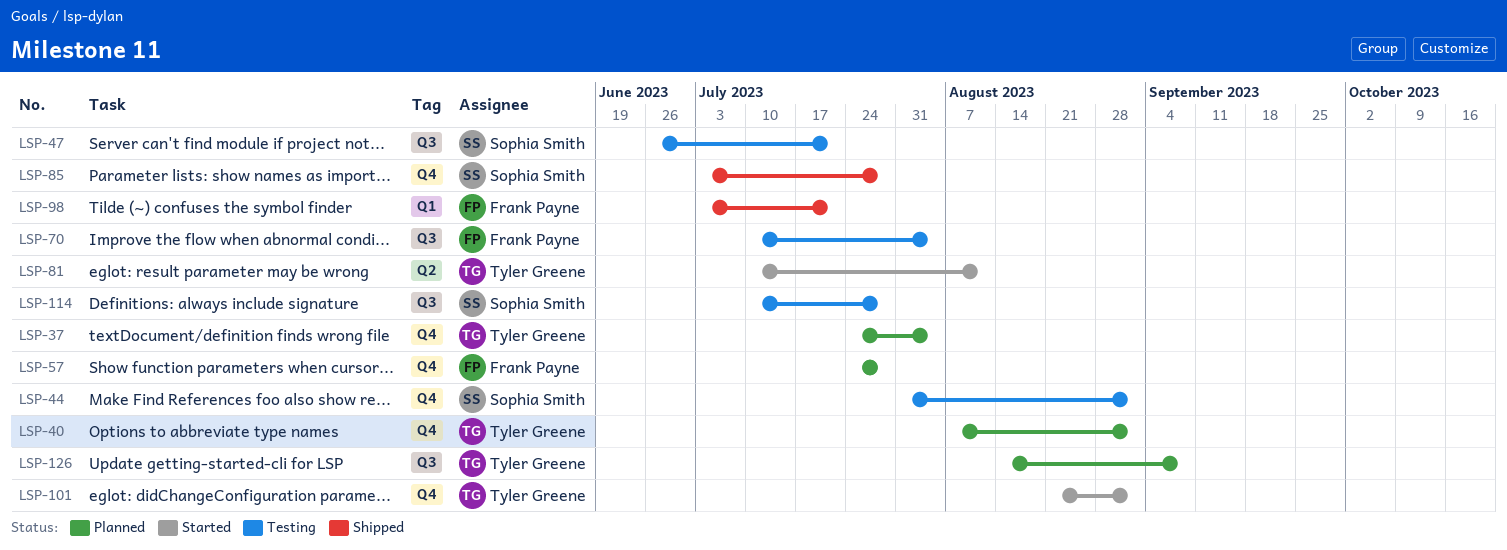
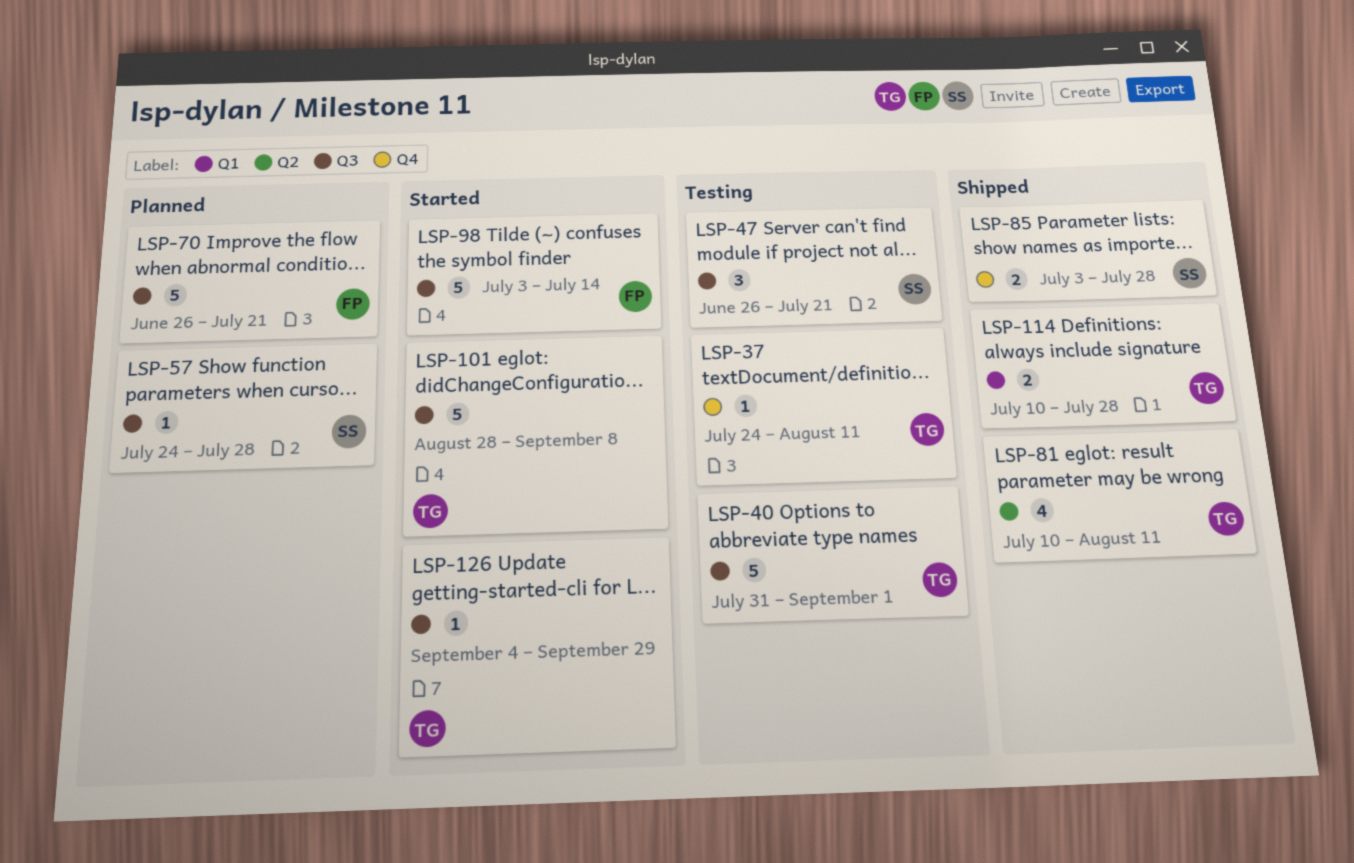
LSP-37, status: Planned -> Testing
LSP-37, due: Aug 4 -> Aug 11
LSP-40, status: Planned -> Testing
LSP-40, label: Q4 -> Q3
LSP-40, start: Aug 7 -> Jul 31
LSP-44: present -> none
LSP-57, owner: Frank Payne -> Sophia Smith
LSP-57, label: Q4 -> Q3
LSP-70, status: Testing -> Planned
LSP-70, start: Jul 10 -> Jun 26
LSP-70, due: Aug 4 -> Jul 21
LSP-81, status: Started -> Shipped
LSP-98, status: Shipped -> Started
LSP-98, label: Q1 -> Q3
LSP-98, due: Jul 21 -> Jul 14
LSP-101, label: Q4 -> Q3
LSP-101, start: Aug 21 -> Aug 28
LSP-101, due: Sep 1 -> Sep 8
LSP-114, status: Testing -> Shipped
LSP-114, owner: Sophia Smith -> Tyler Greene
LSP-114, label: Q3 -> Q1
LSP-126, status: Planned -> Started
LSP-126, start: Aug 14 -> Sep 4
LSP-126, due: Sep 8 -> Sep 29

